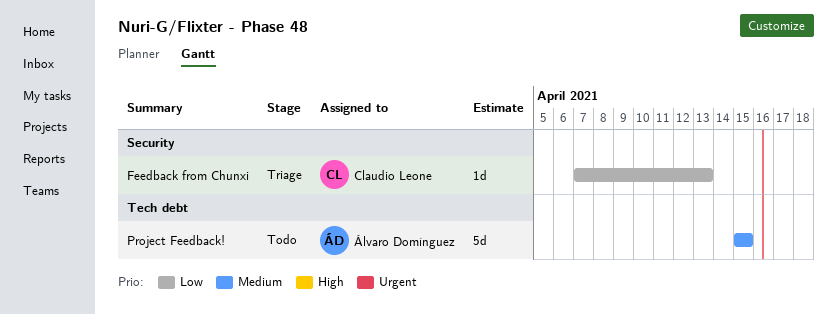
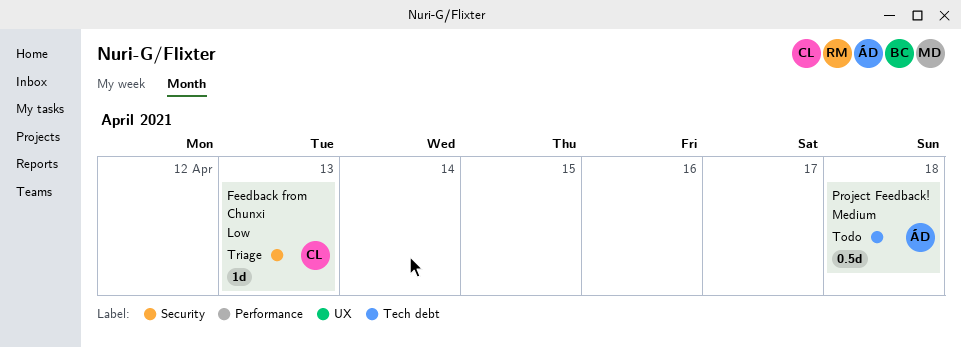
Project Feedback!, estimate: 5d -> 0.5d
Project Feedback!, due: Apr 15 -> Apr 18

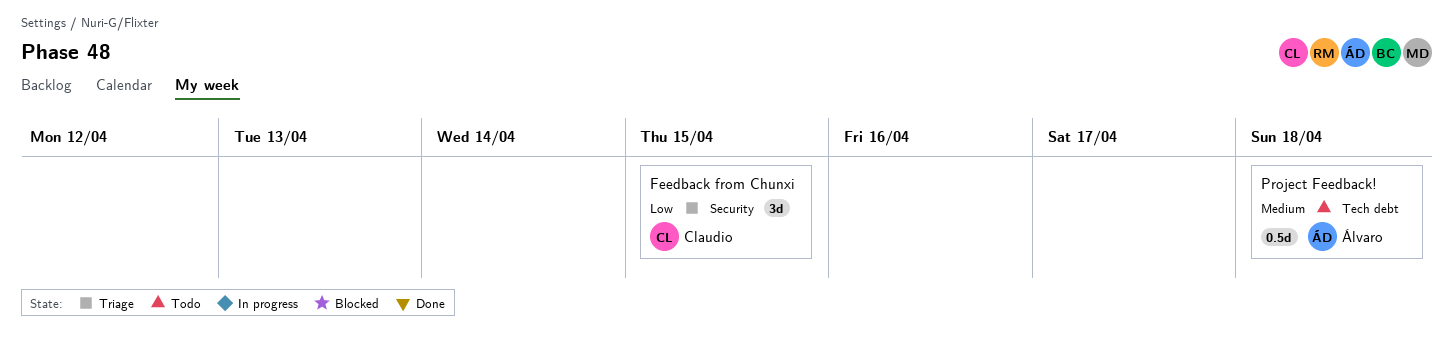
Feedback from Chunxi, estimate: 1d -> 3d
Feedback from Chunxi, due: Apr 13 -> Apr 15

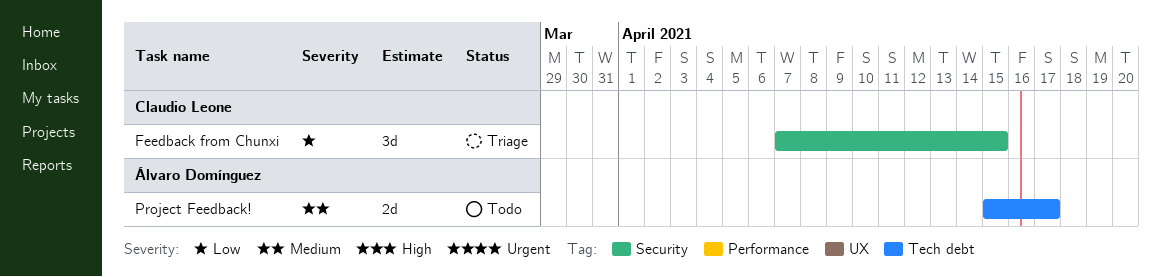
Project Feedback!, estimate: 0.5d -> 2d
Project Feedback!, due: Apr 18 -> Apr 17

